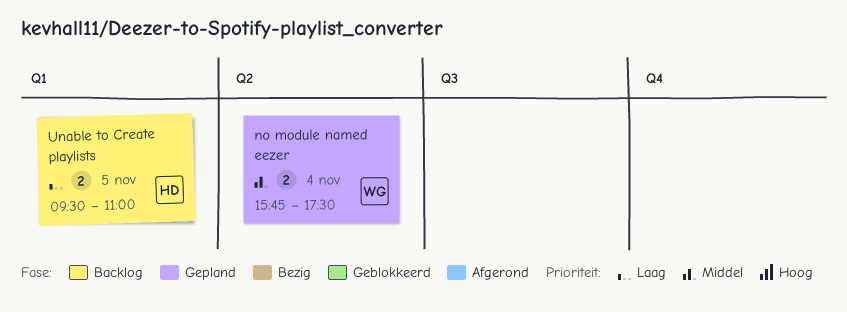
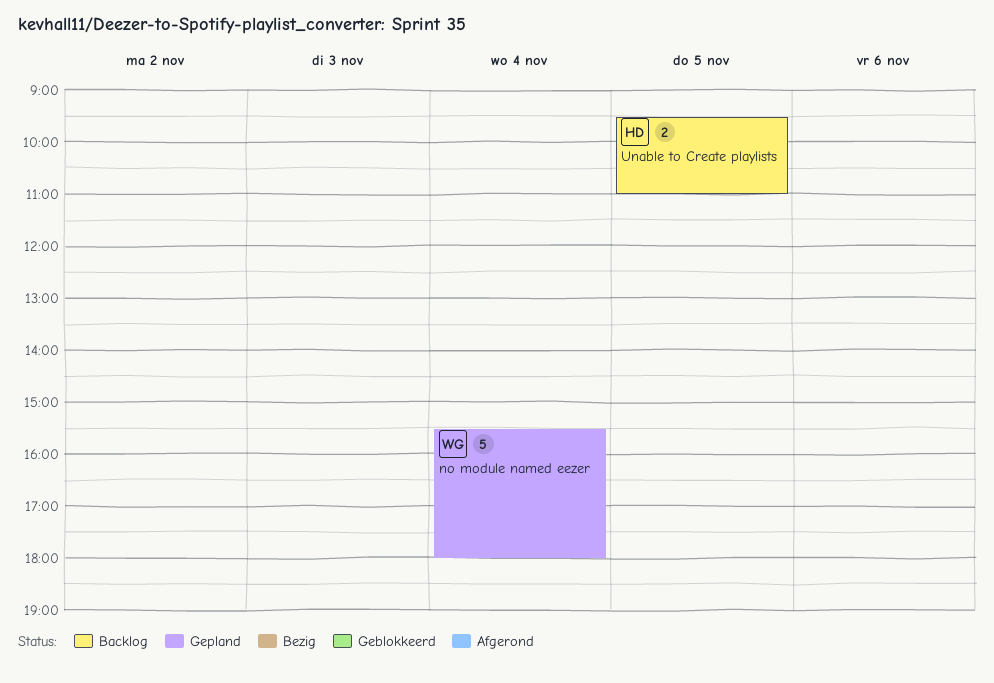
no module named eezer, estimate: 2 -> 5
no module named eezer, begins: 15:45 -> 15:30
no module named eezer, ends: 17:30 -> 18:00

